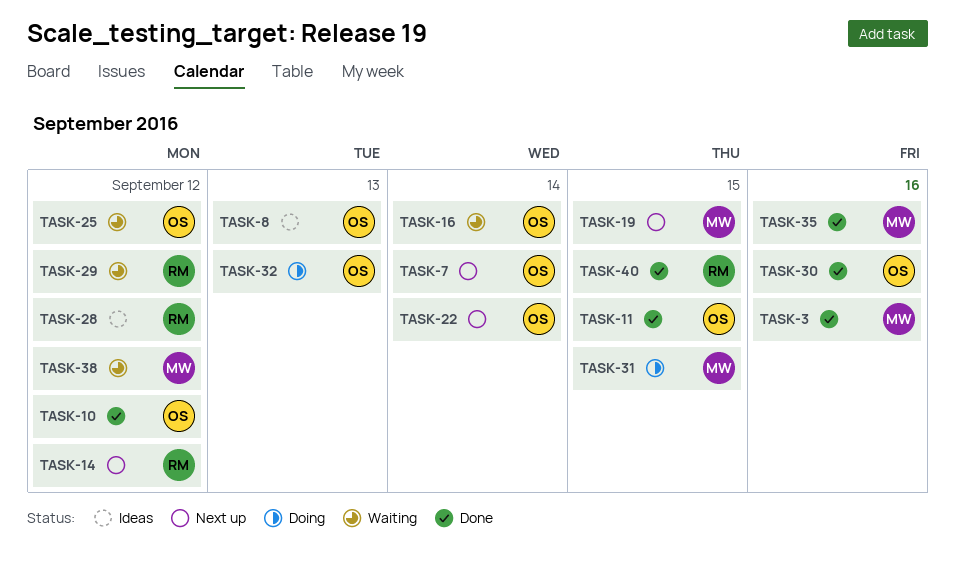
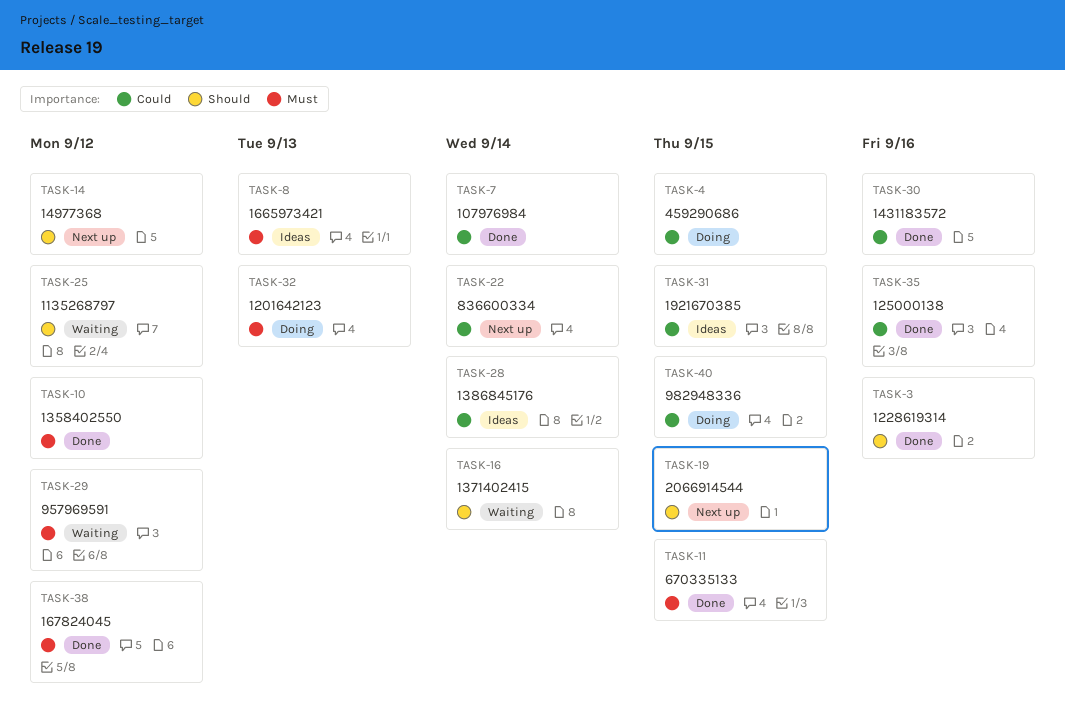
TASK-4: none -> present
TASK-7, status: Next up -> Done
TASK-28, due: Sep 12 -> Sep 14
TASK-31, status: Doing -> Ideas
TASK-38, status: Waiting -> Done
TASK-40, status: Done -> Doing

